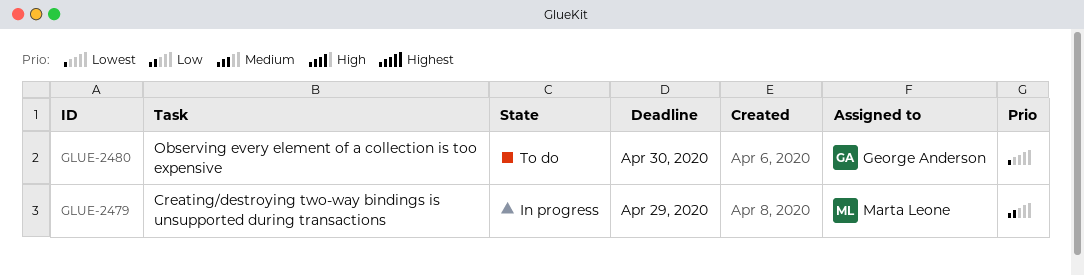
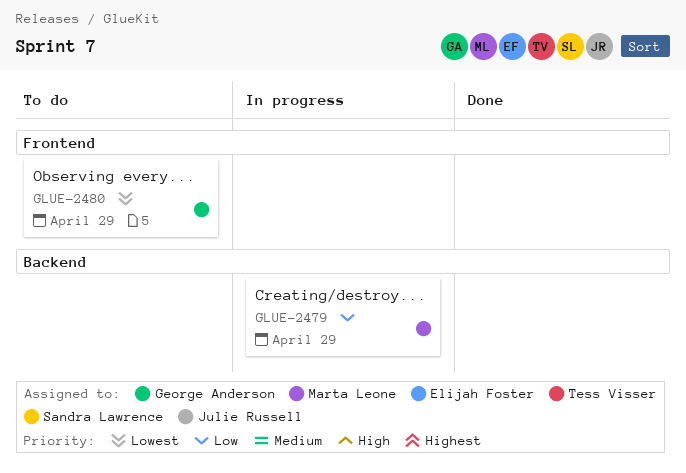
GLUE-2480, due: Apr 30 -> Apr 29

